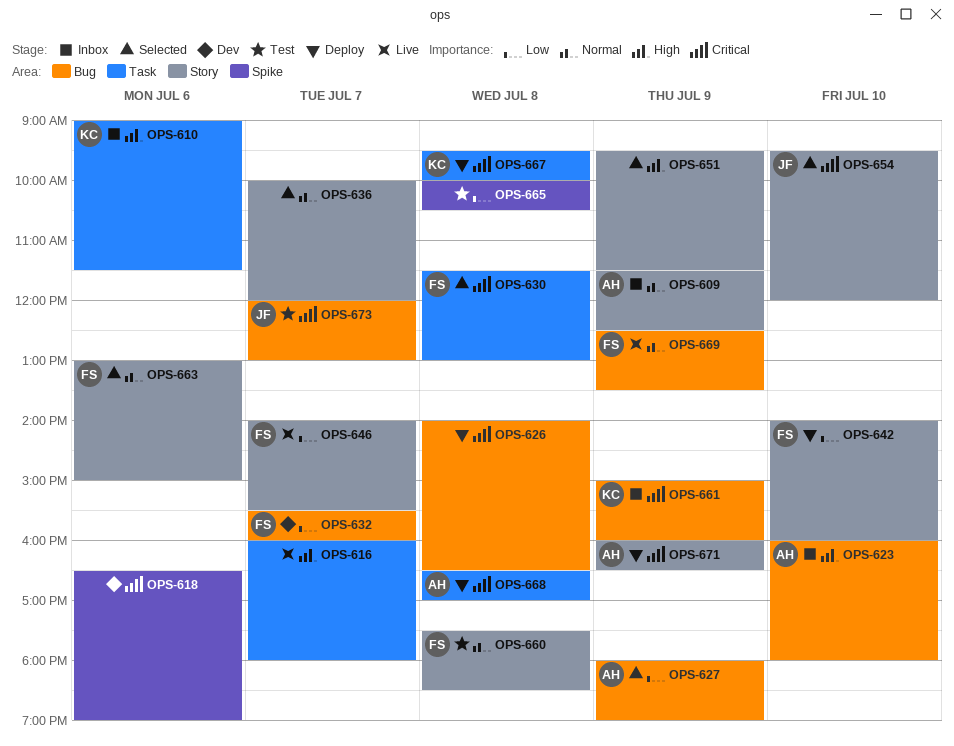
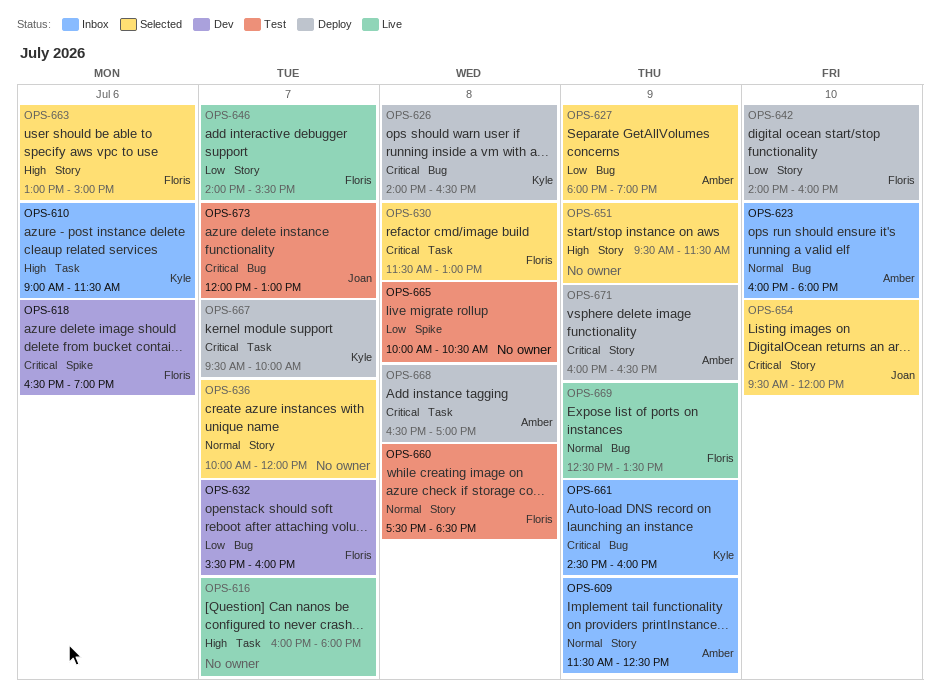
OPS-618, owner: none -> Floris
OPS-623, priority: High -> Normal
OPS-626, owner: none -> Kyle
OPS-661, begins: 15:00 -> 14:30
OPS-663, priority: Normal -> High
OPS-667, day: Jul 8 -> Jul 7

